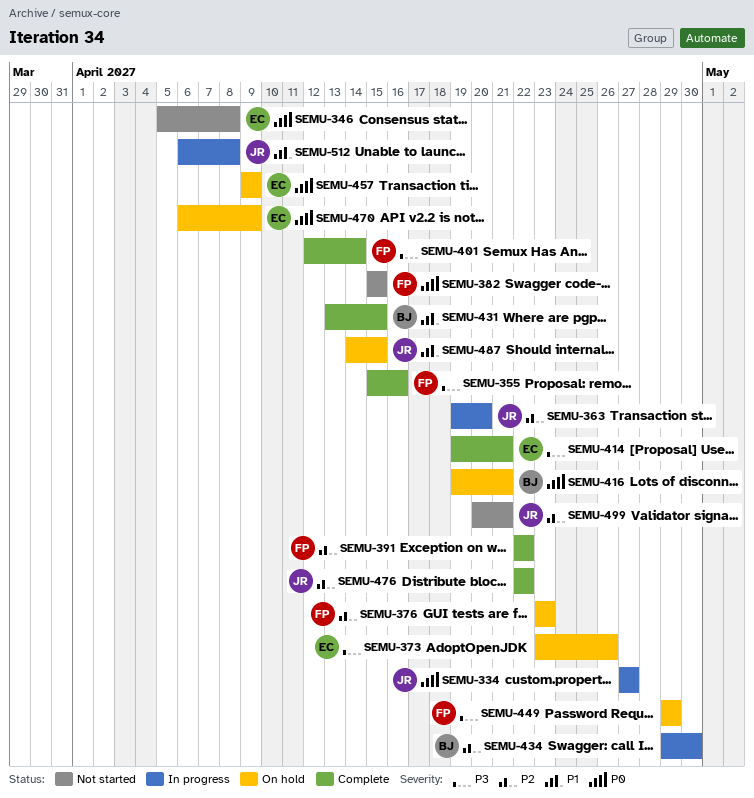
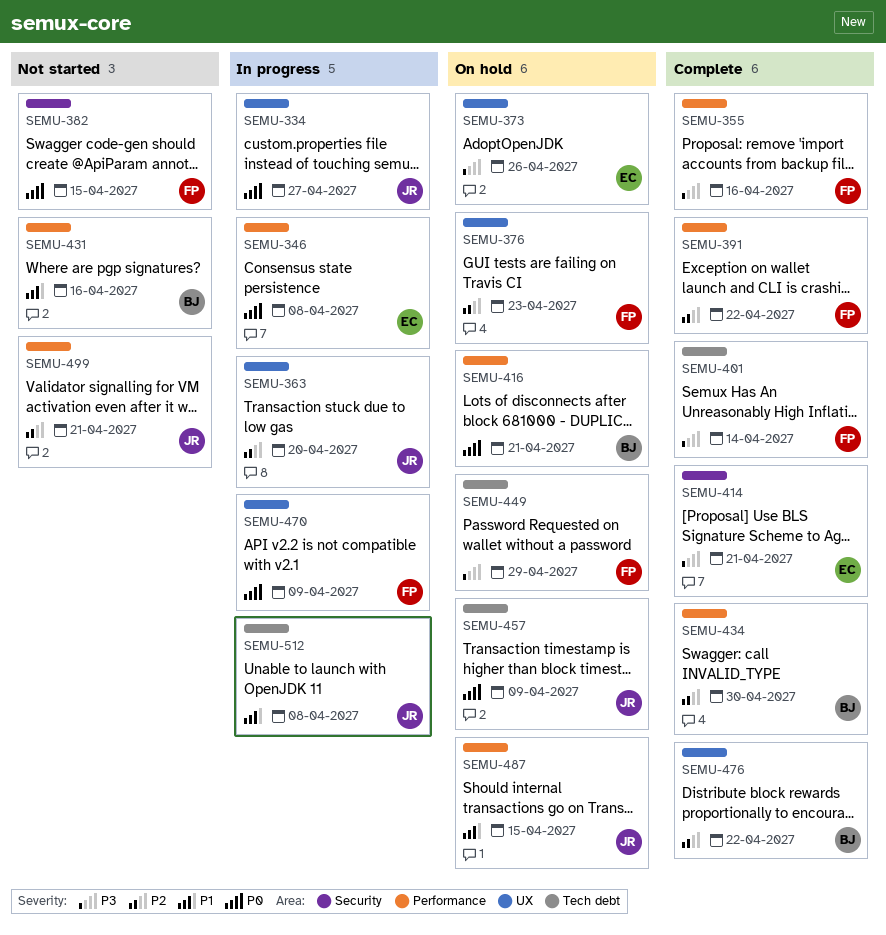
SEMU-346, status: Not started -> In progress
SEMU-431, status: Complete -> Not started
SEMU-431, due: Apr 15 -> Apr 16
SEMU-434, status: In progress -> Complete
SEMU-457, owner: EC -> JR
SEMU-470, status: On hold -> In progress
SEMU-470, owner: EC -> FP
SEMU-476, owner: JR -> BJ

